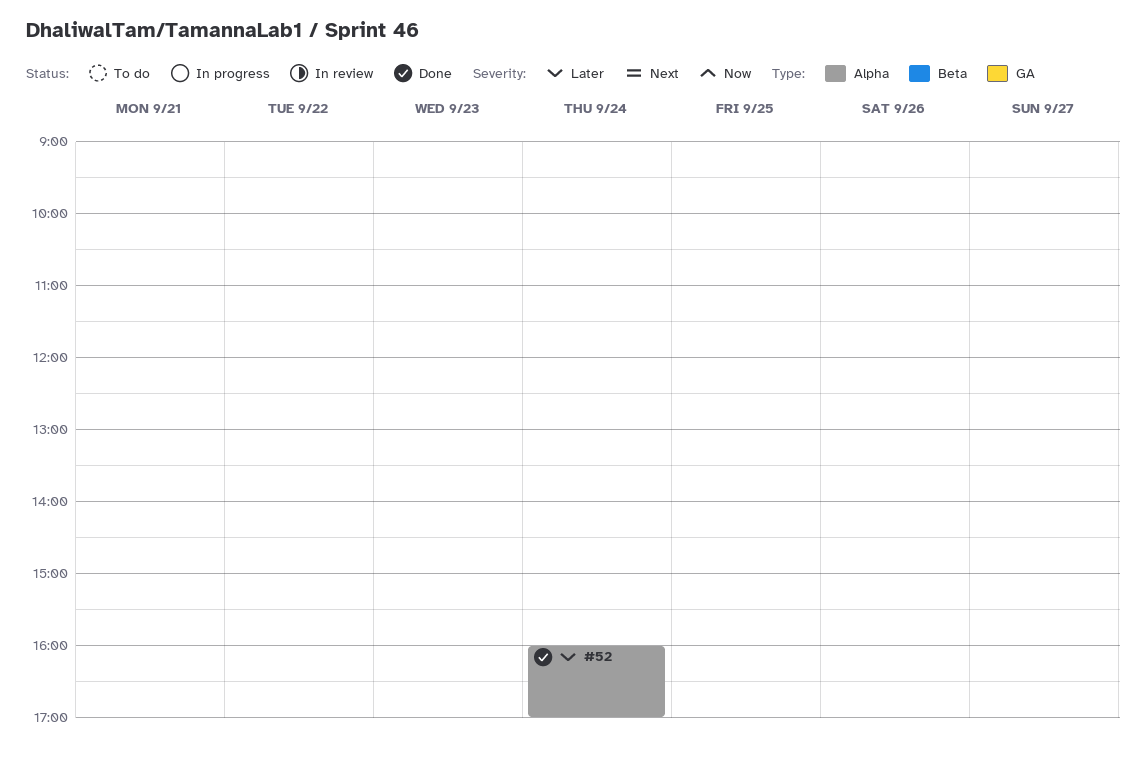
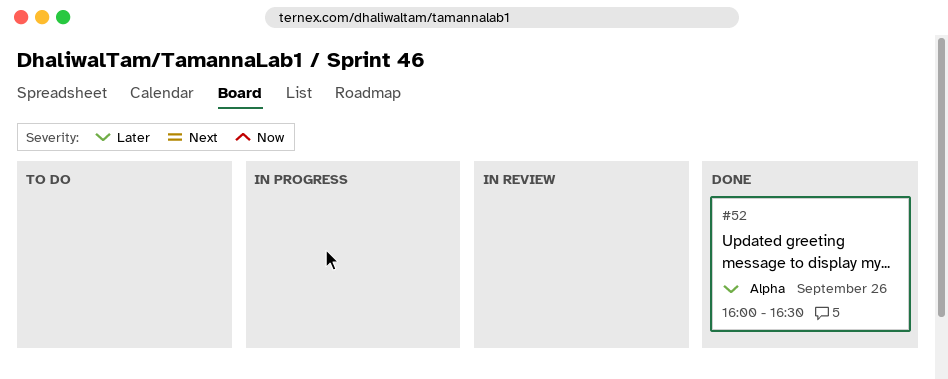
#52, day: Sep 24 -> Sep 26
#52, ends: 17:00 -> 16:30

